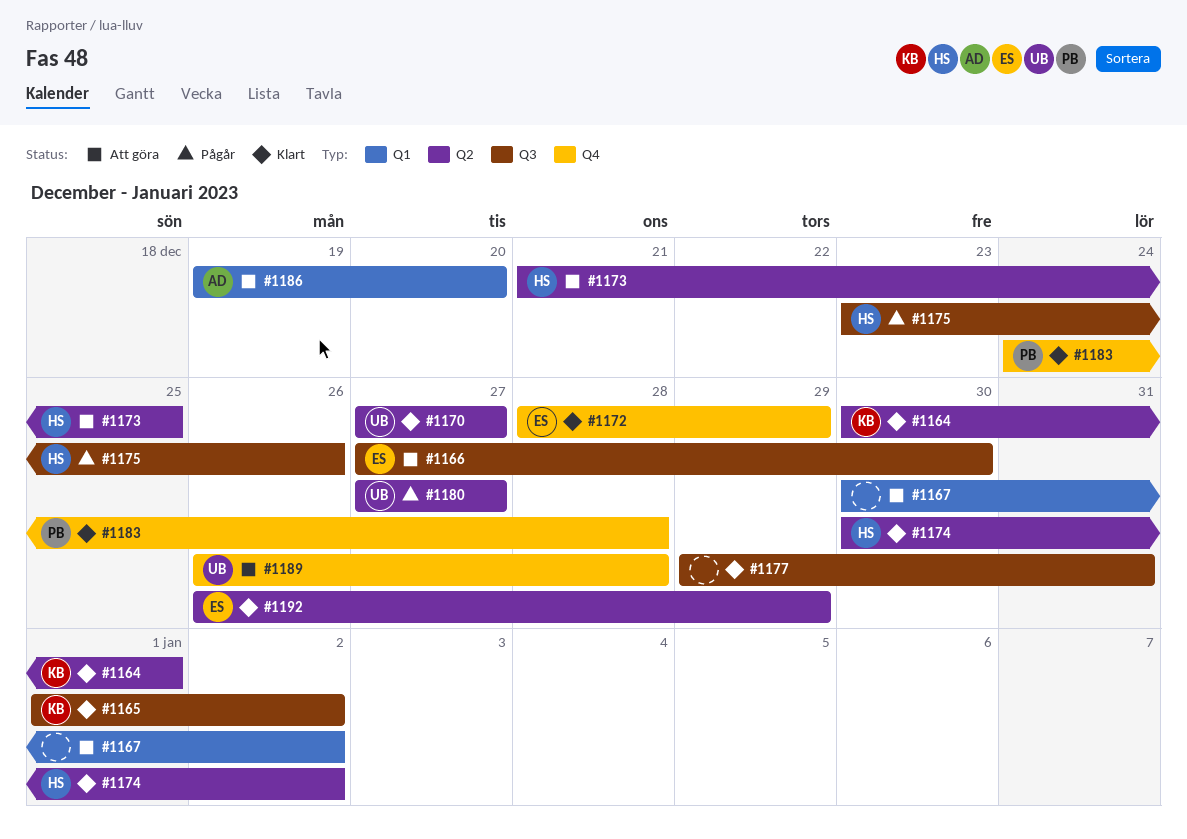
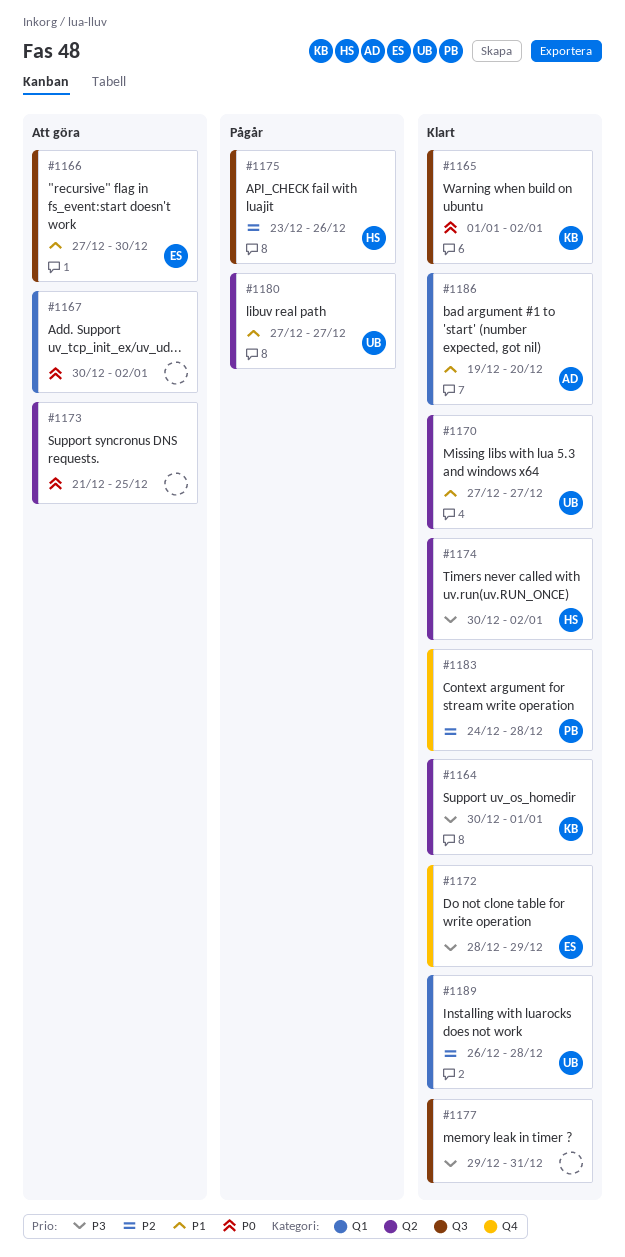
#1173, owner: HS -> none
#1186, status: Att göra -> Klart
#1189, status: Att göra -> Klart
#1189, label: Q4 -> Q1
#1192: present -> none

